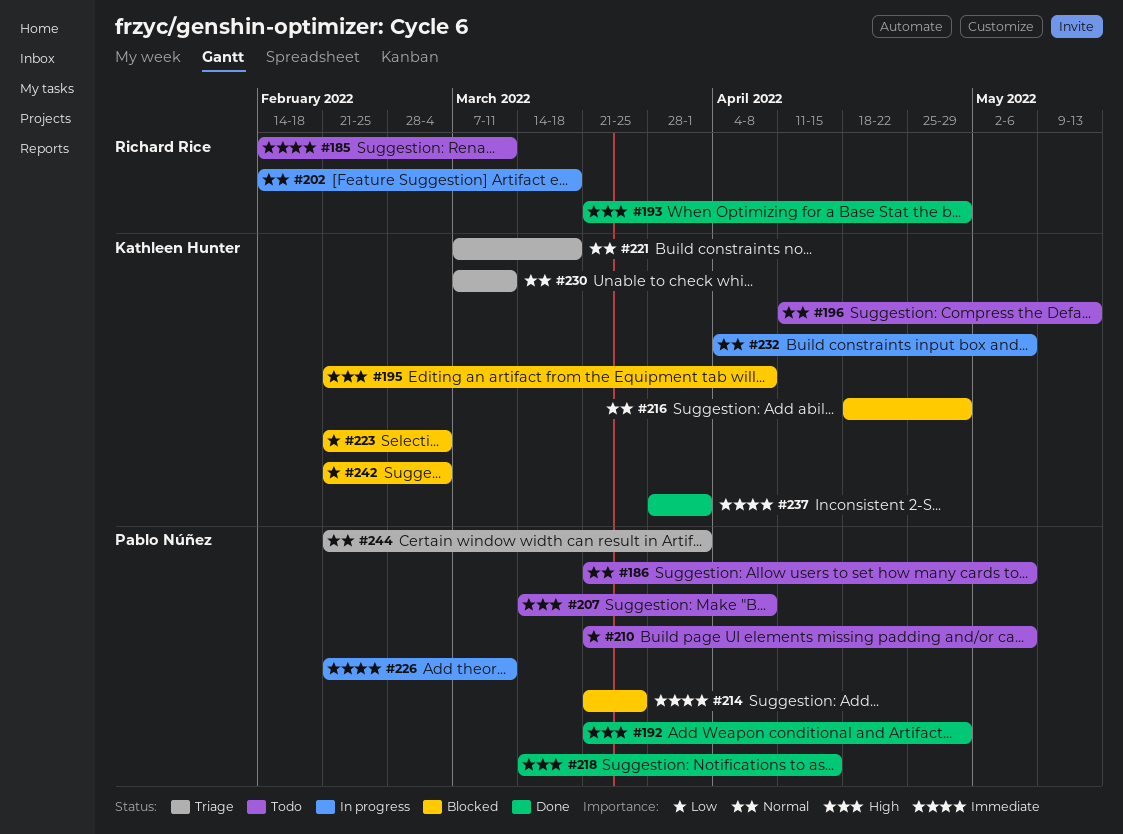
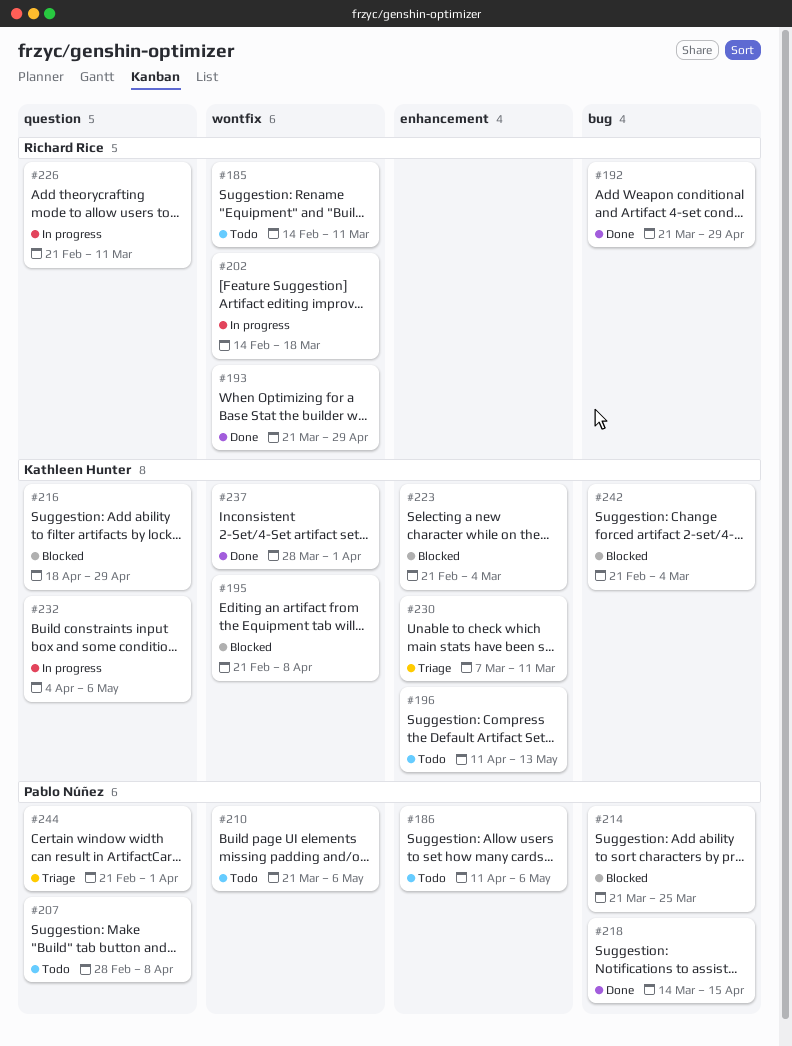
#186, start: Mar 21 -> Apr 11
#192, owner: Pablo Núñez -> Richard Rice
#207, start: Mar 14 -> Feb 28
#221: present -> none
#226, owner: Pablo Núñez -> Richard Rice

